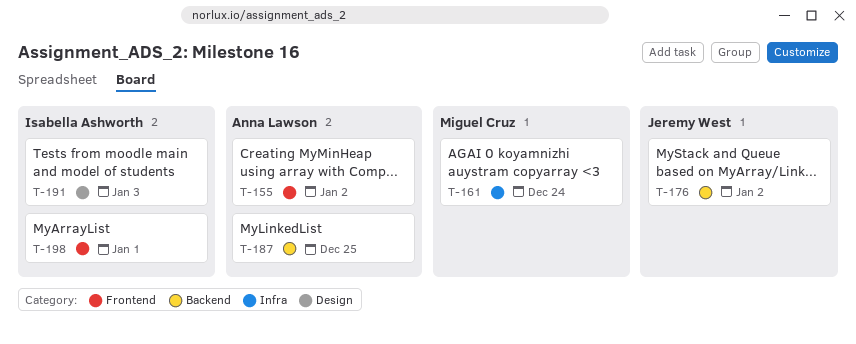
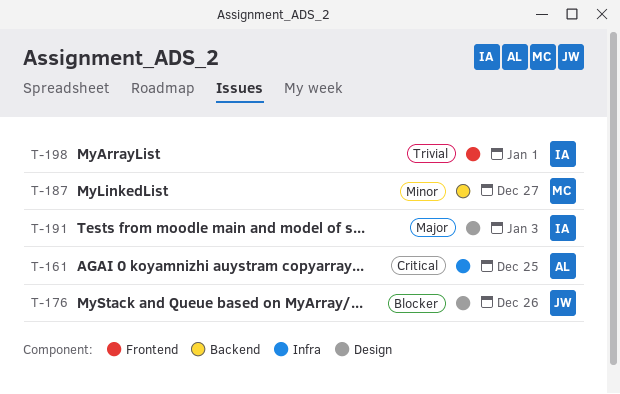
T-155: present -> none
T-161, owner: Miguel Cruz -> Anna Lawson
T-161, due: Dec 24 -> Dec 25
T-176, label: Backend -> Design
T-176, due: Jan 2 -> Dec 26
T-187, owner: Anna Lawson -> Miguel Cruz
T-187, due: Dec 25 -> Dec 27

